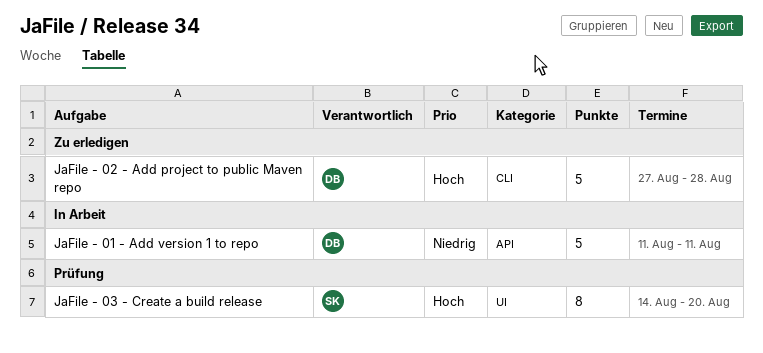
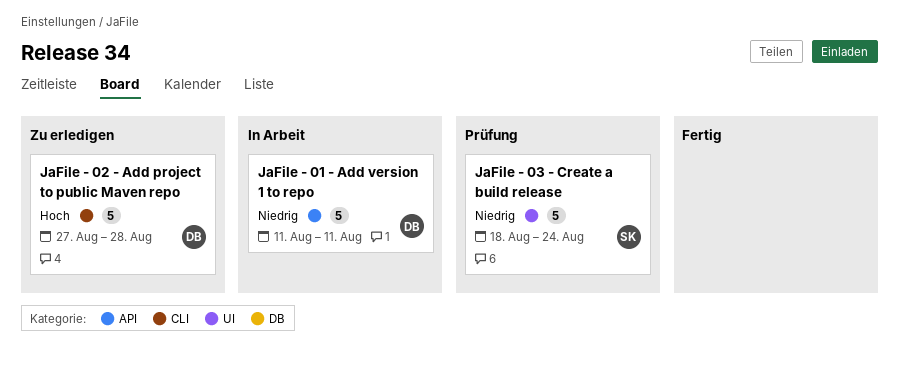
JaFile - 03 - Create a build release, priority: Hoch -> Niedrig
JaFile - 03 - Create a build release, estimate: 8 -> 5
JaFile - 03 - Create a build release, start: Aug 14 -> Aug 18
JaFile - 03 - Create a build release, due: Aug 20 -> Aug 24

